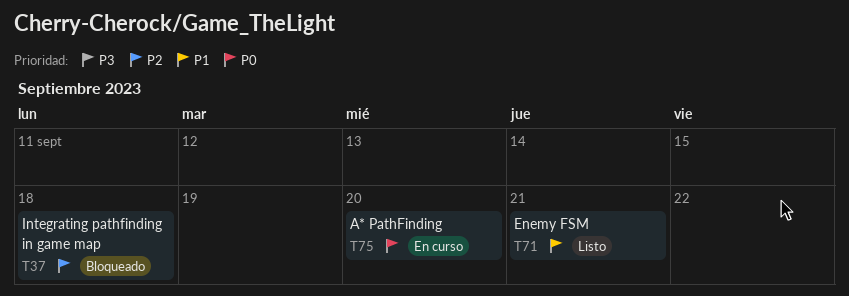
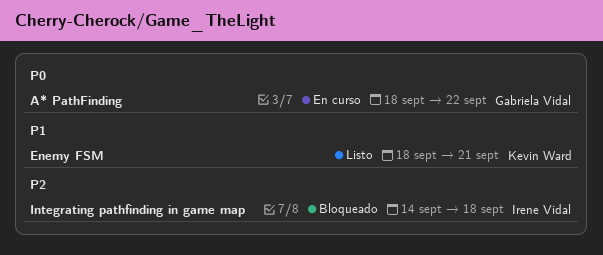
A* PathFinding, due: Sep 20 -> Sep 22

